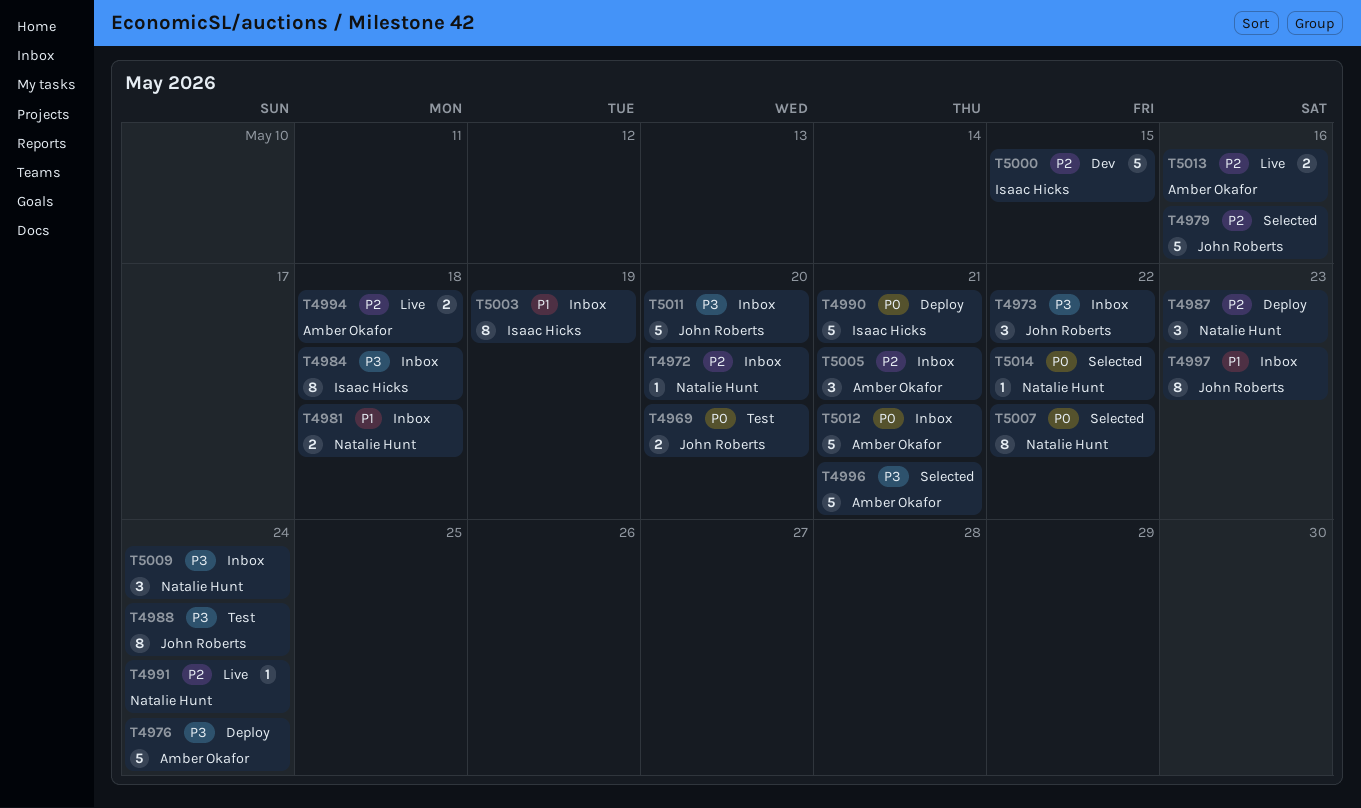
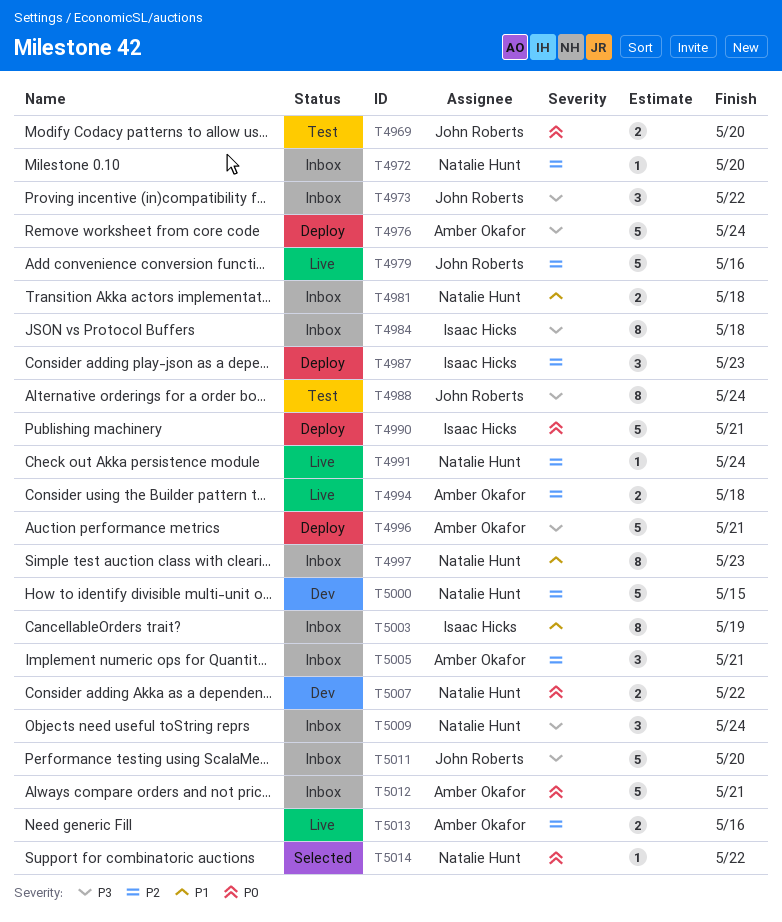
T4979, status: Selected -> Live
T4987, owner: Natalie Hunt -> Isaac Hicks
T4996, status: Selected -> Deploy
T4997, owner: John Roberts -> Natalie Hunt
T5000, owner: Isaac Hicks -> Natalie Hunt
T5007, status: Selected -> Dev
T5007, estimate: 8 -> 2

